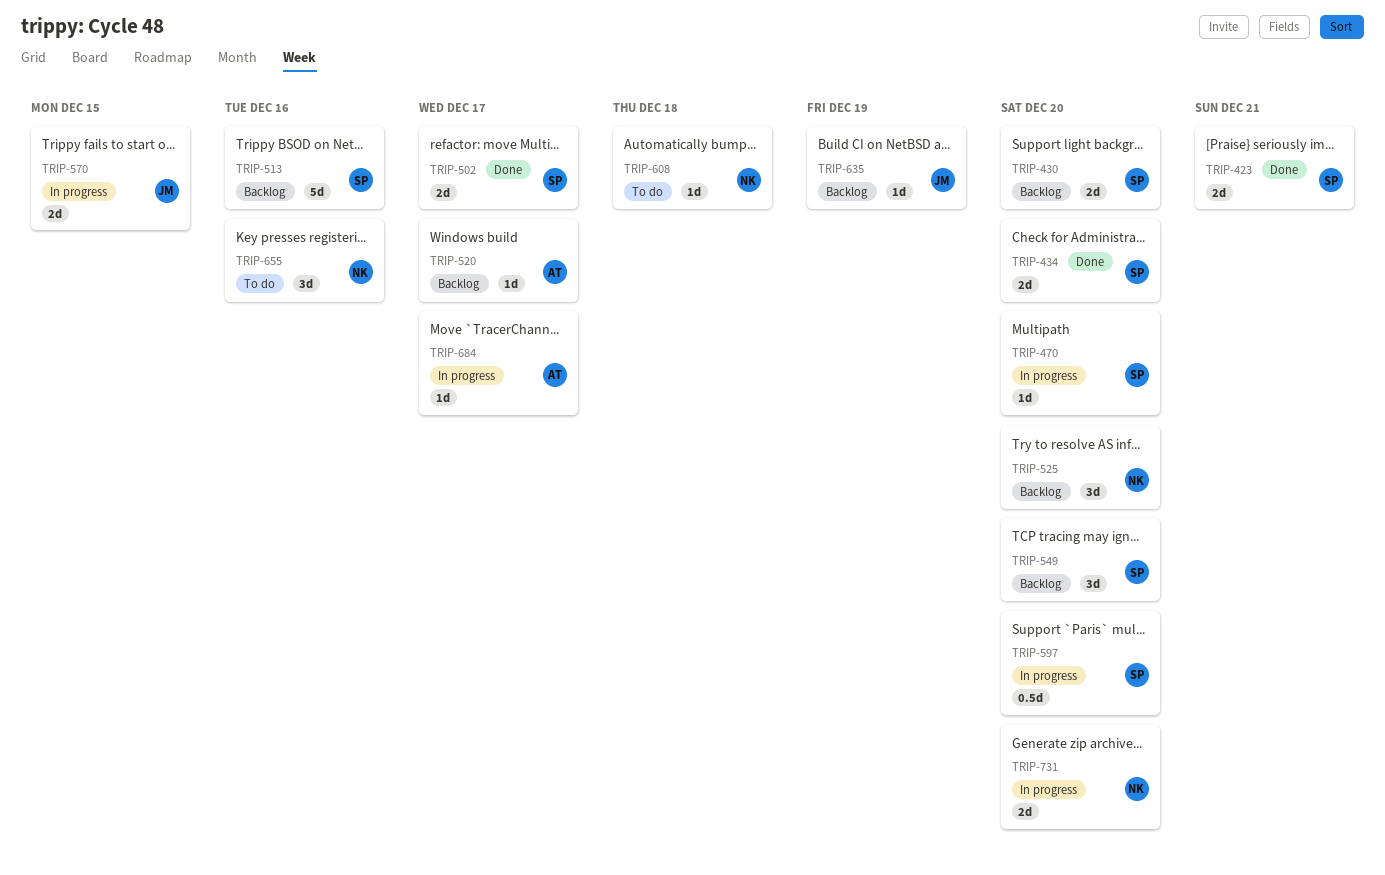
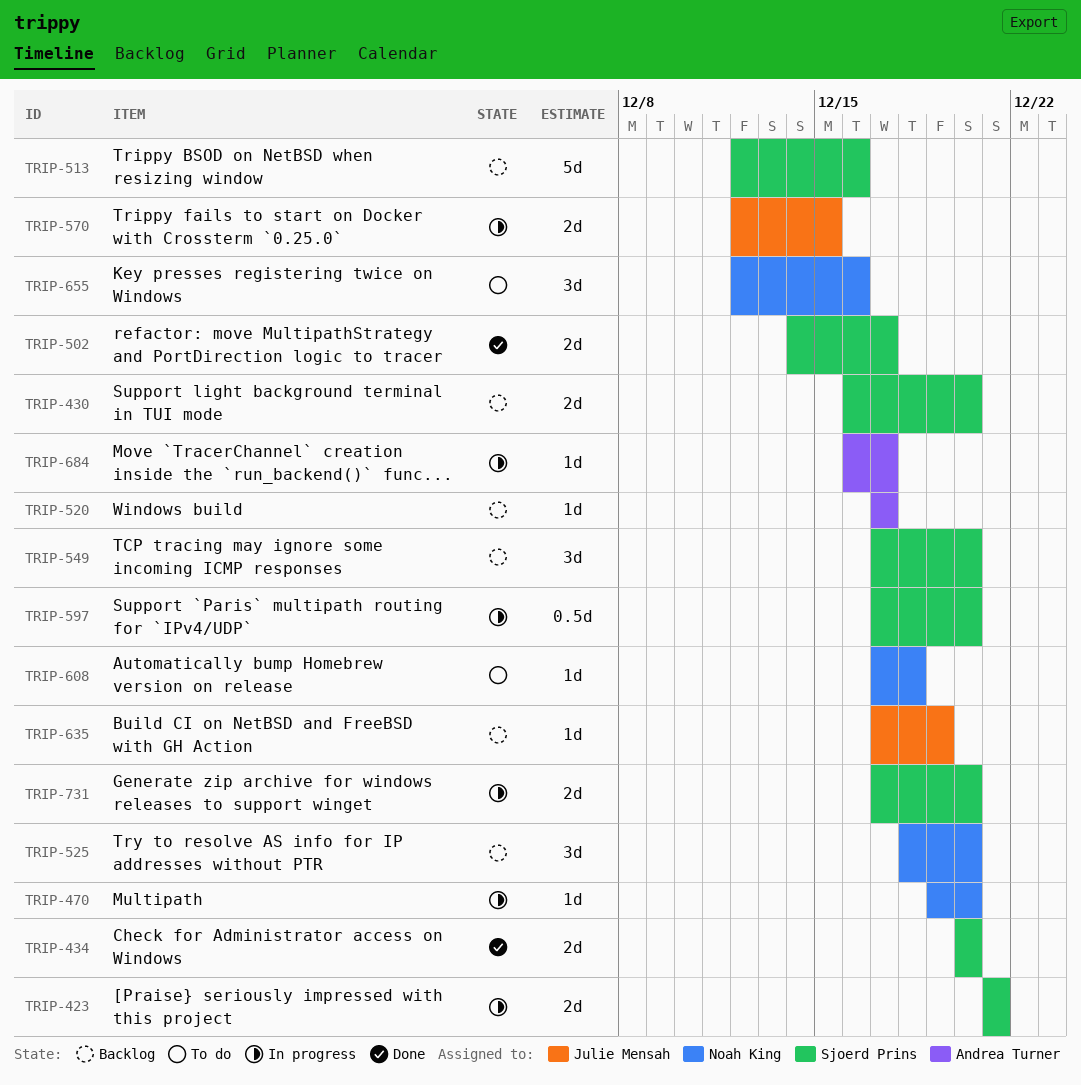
TRIP-423, status: Done -> In progress
TRIP-470, owner: Sjoerd Prins -> Noah King
TRIP-731, owner: Noah King -> Sjoerd Prins

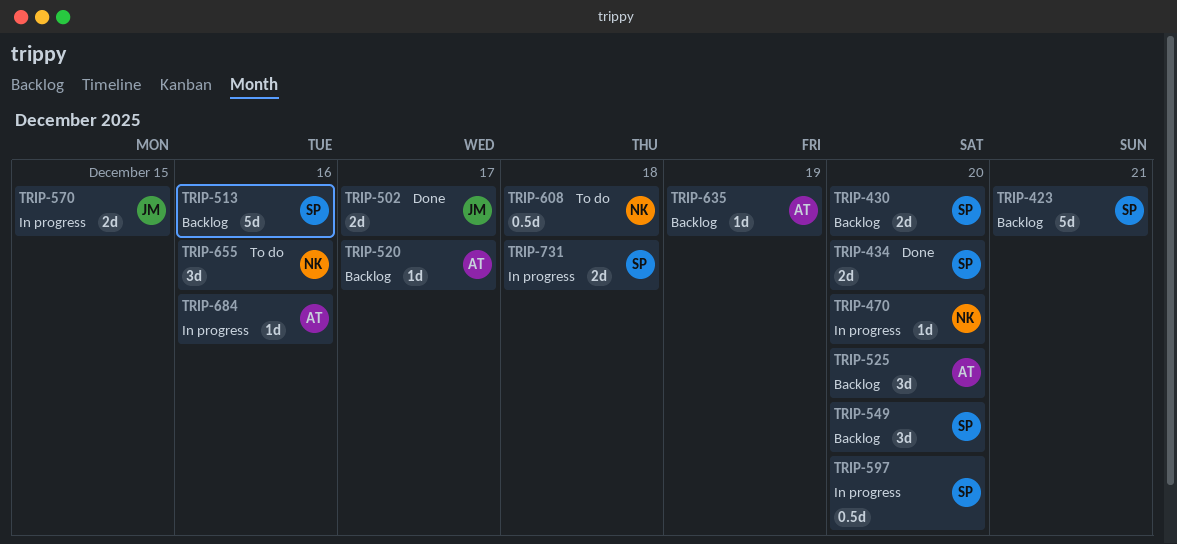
TRIP-423, status: In progress -> Backlog
TRIP-423, estimate: 2d -> 5d
TRIP-502, owner: Sjoerd Prins -> Julie Mensah
TRIP-525, owner: Noah King -> Andrea Turner
TRIP-608, estimate: 1d -> 0.5d
TRIP-635, owner: Julie Mensah -> Andrea Turner
TRIP-684, due: Dec 17 -> Dec 16
TRIP-731, due: Dec 20 -> Dec 18

